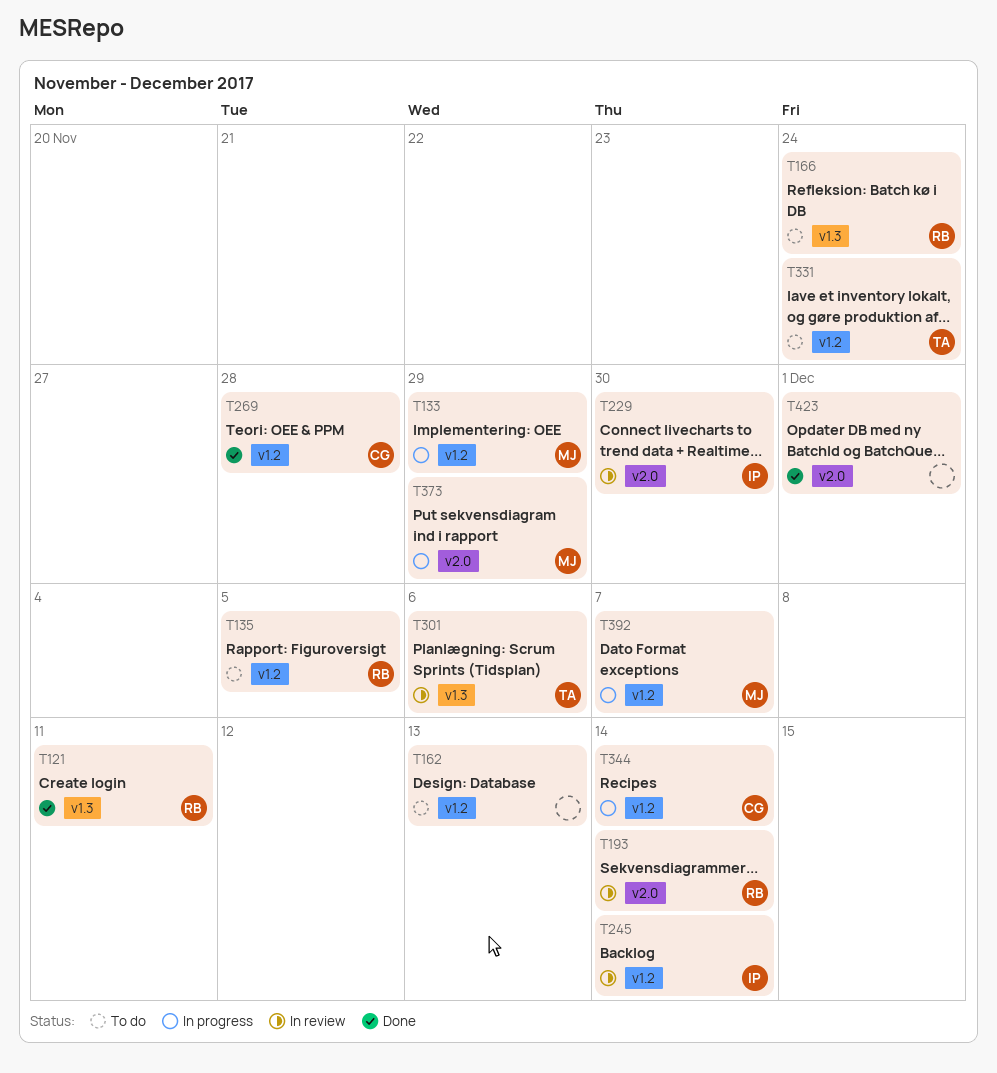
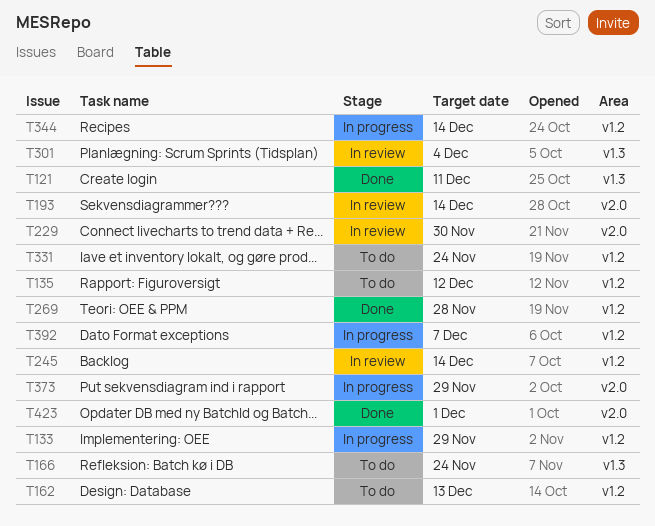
T135, due: Dec 5 -> Dec 12
T301, due: Dec 6 -> Dec 4

